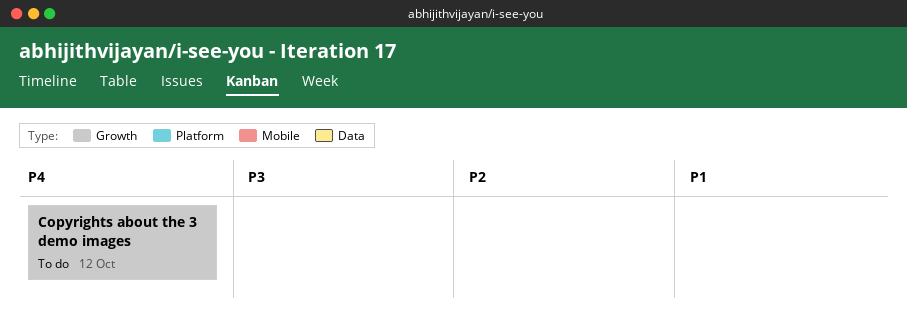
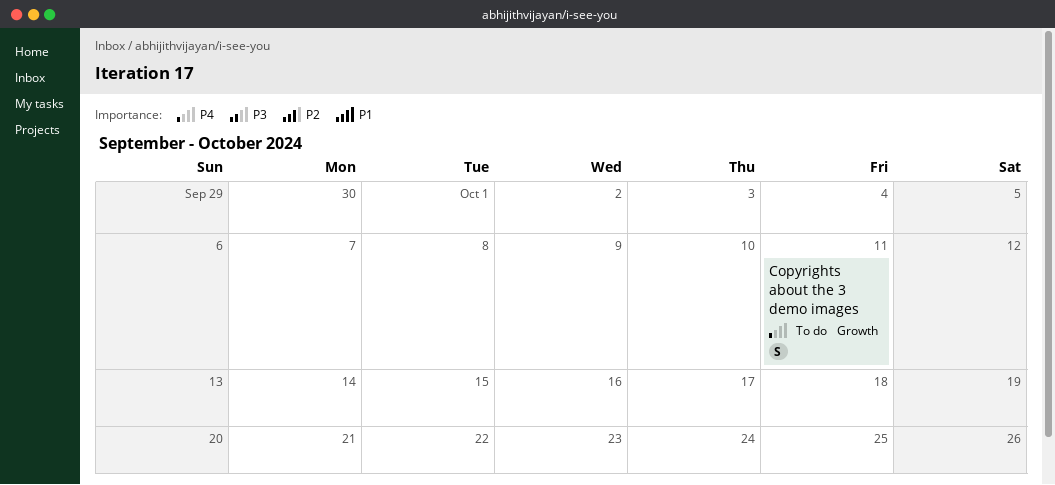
Copyrights about the 3 demo images, due: Oct 12 -> Oct 11

